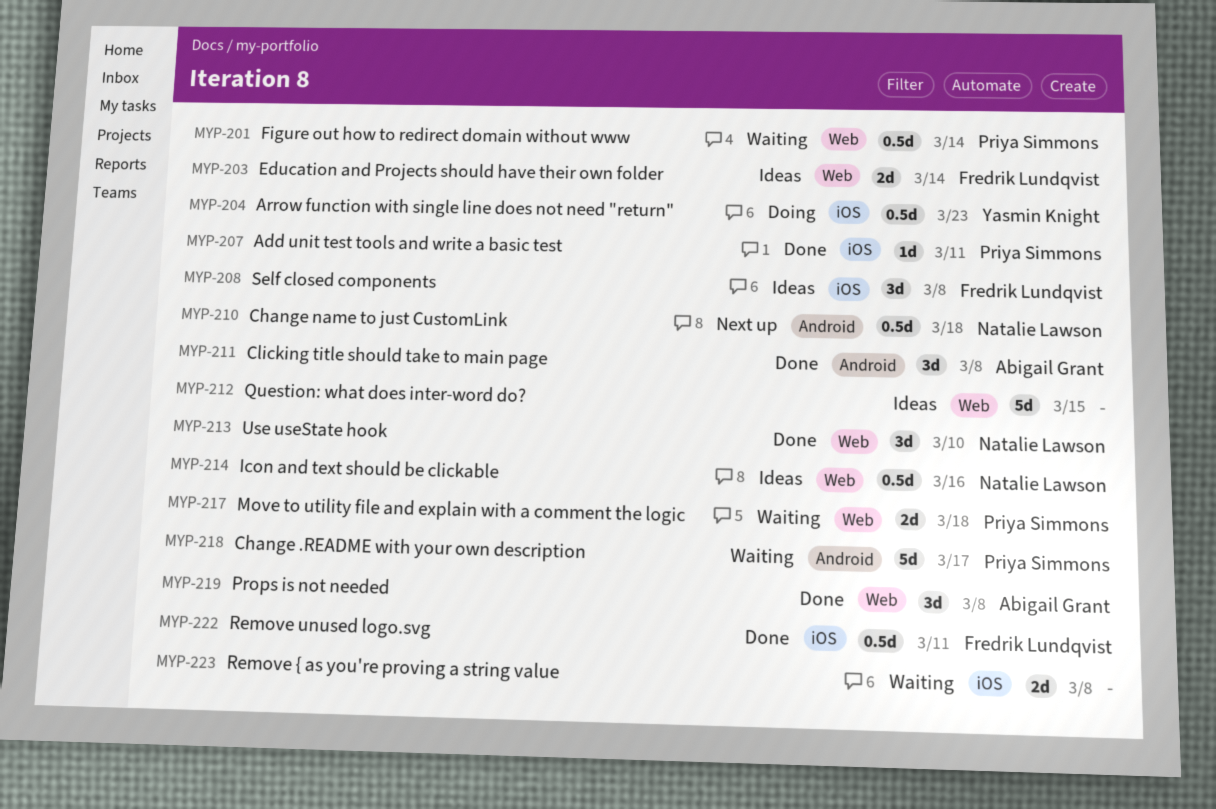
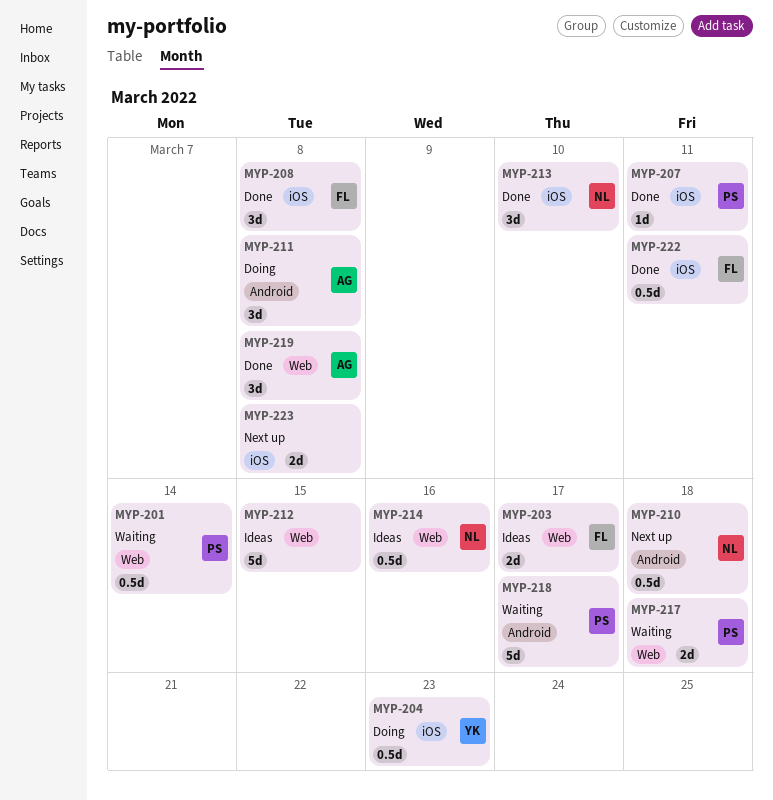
MYP-203, due: Mar 14 -> Mar 17
MYP-208, status: Ideas -> Done
MYP-211, status: Done -> Doing
MYP-213, label: Web -> iOS
MYP-223, status: Waiting -> Next up

